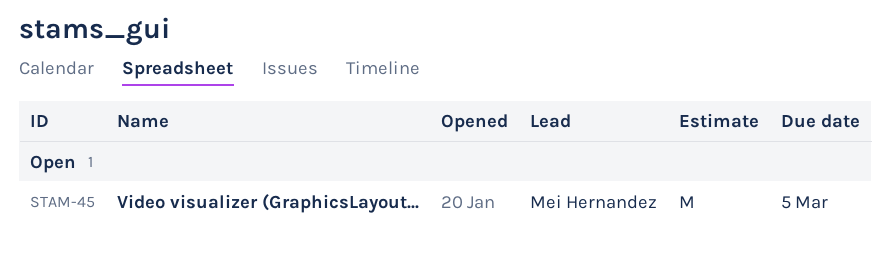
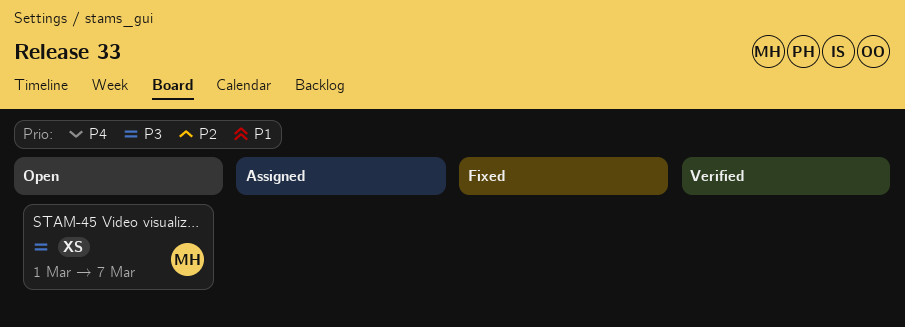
STAM-45, estimate: M -> XS
STAM-45, due: Mar 5 -> Mar 7

